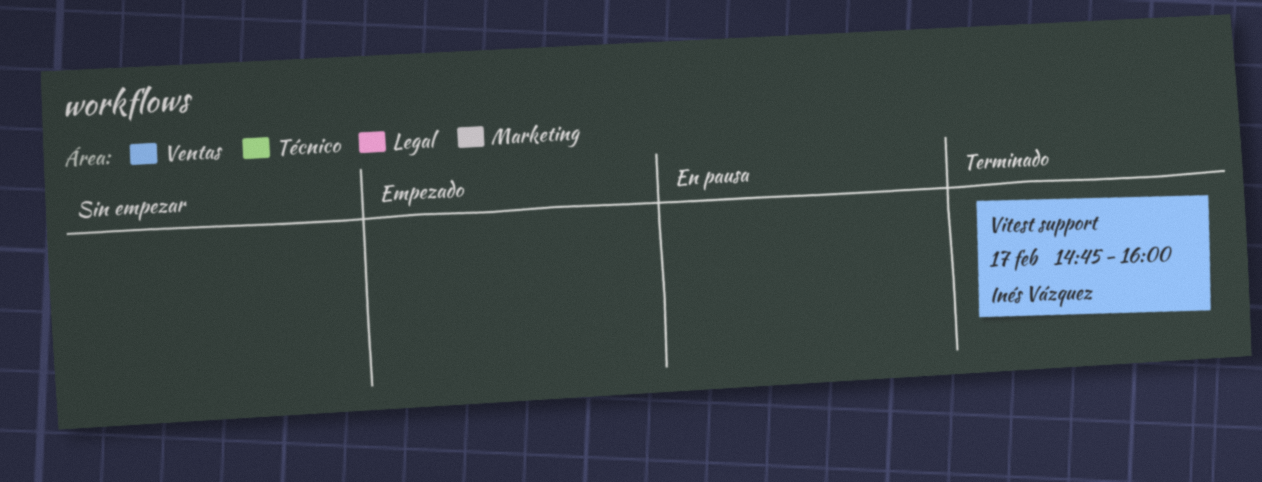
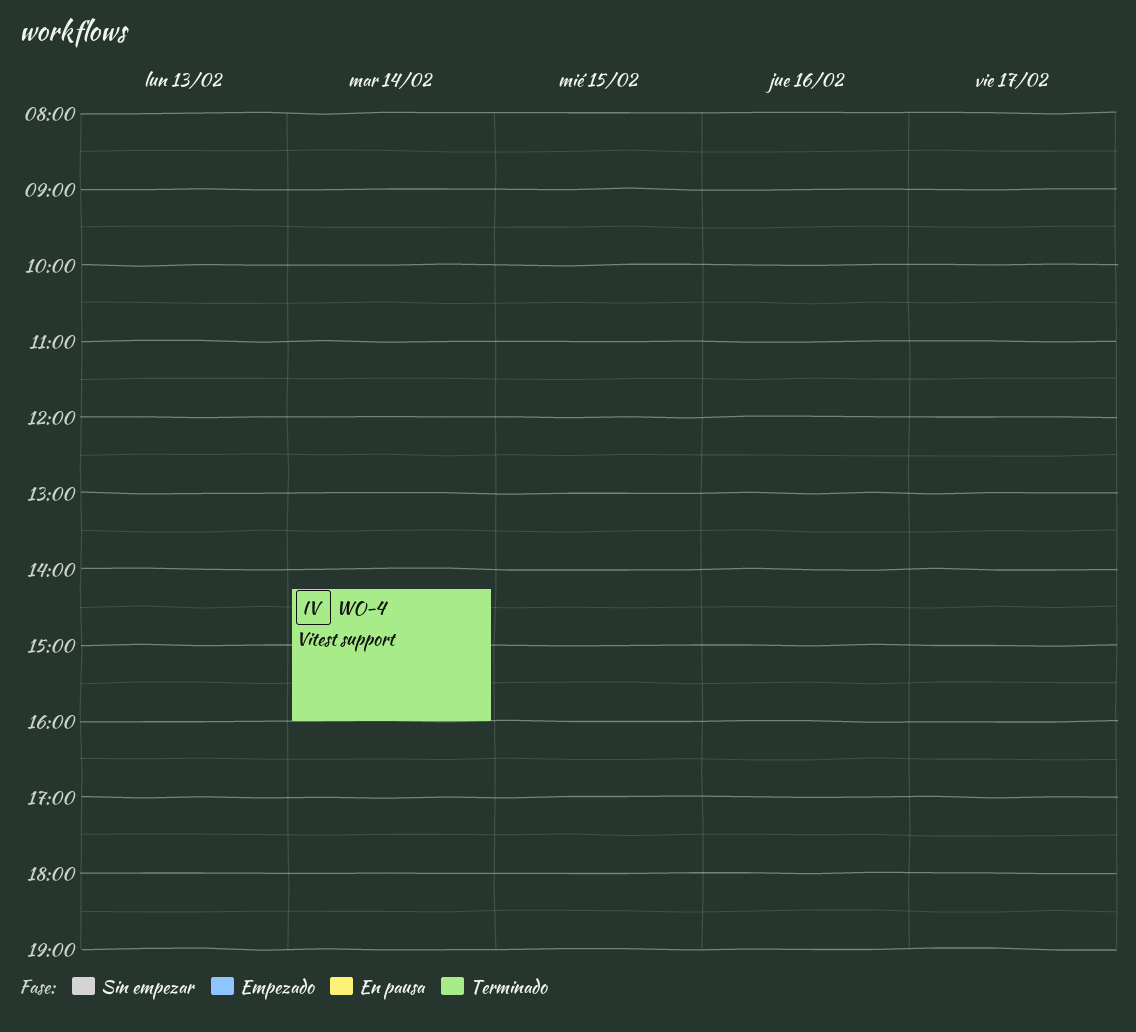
Vitest support, day: Feb 17 -> Feb 14
Vitest support, begins: 14:45 -> 14:15

